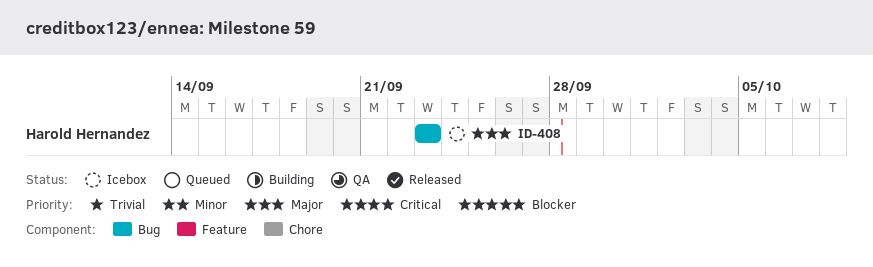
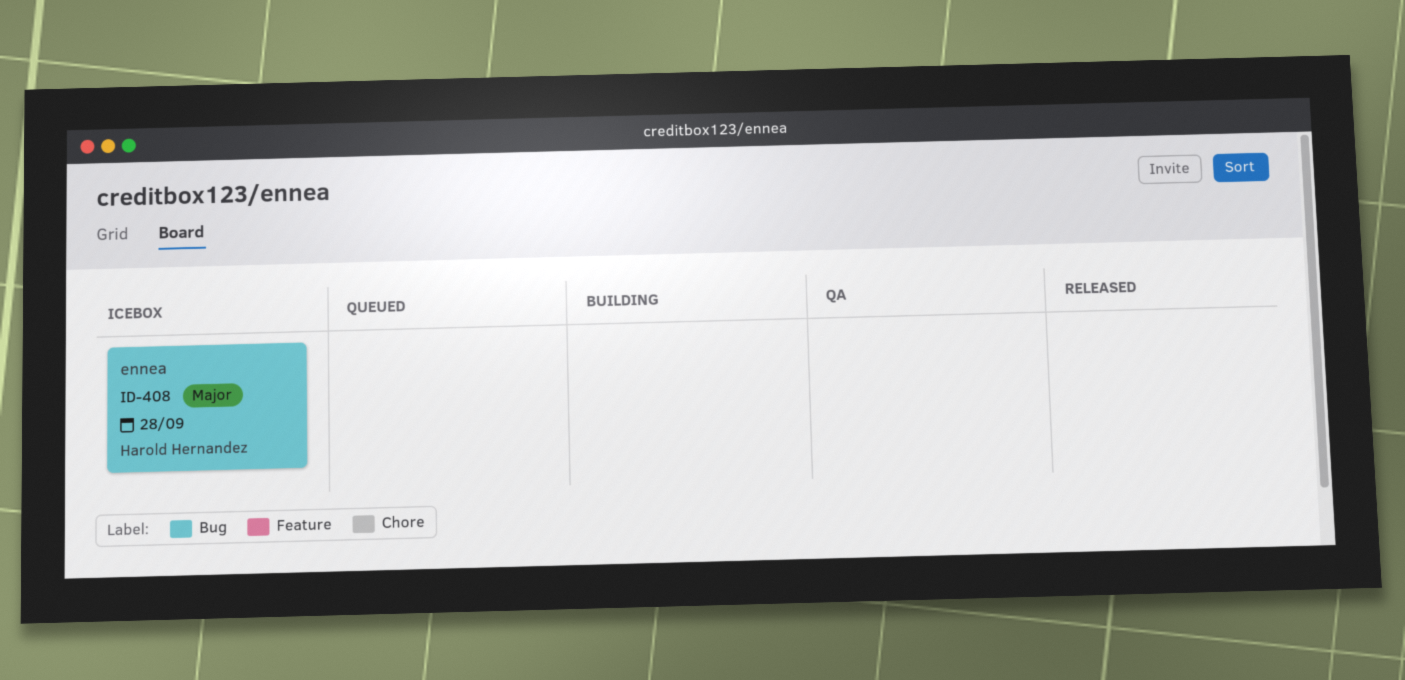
ID-408, due: Sep 23 -> Sep 28

